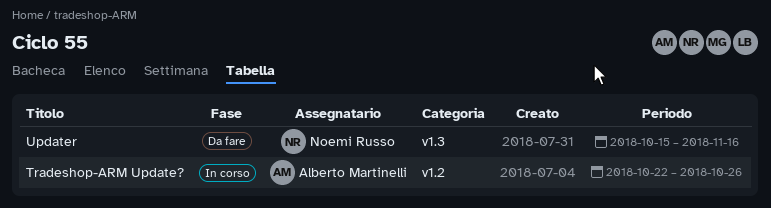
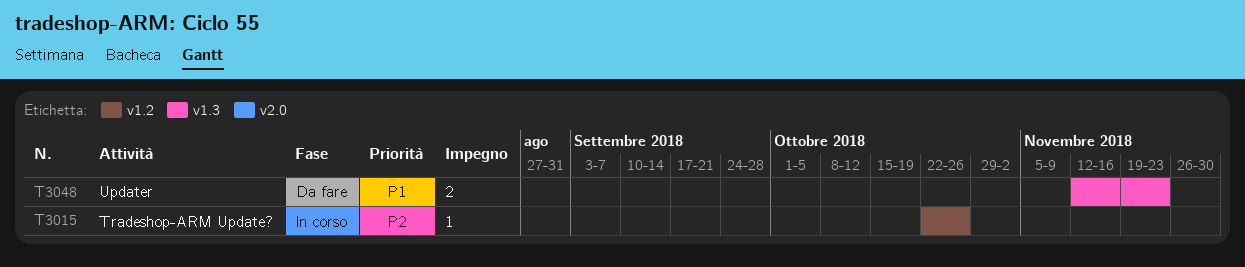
Updater, start: Oct 15 -> Nov 12
Updater, due: Nov 16 -> Nov 23

